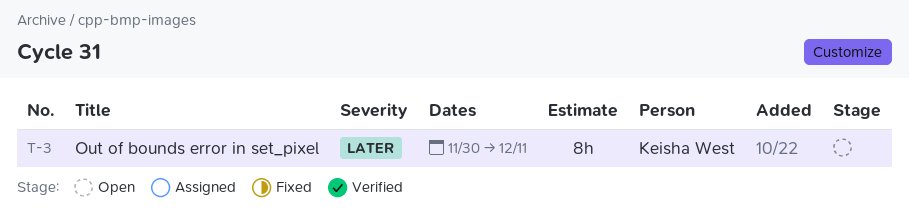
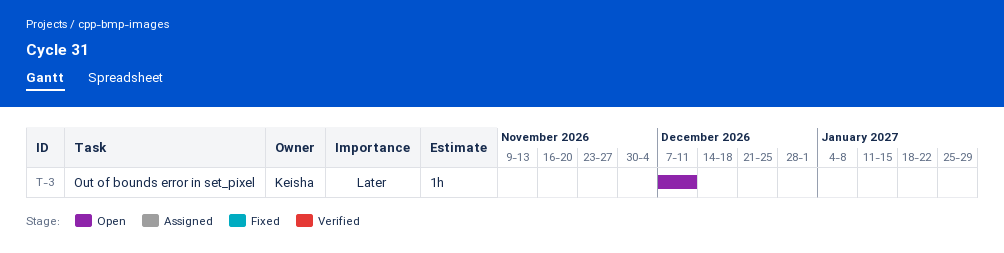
T-3, estimate: 8h -> 1h
T-3, start: Nov 30 -> Dec 7

